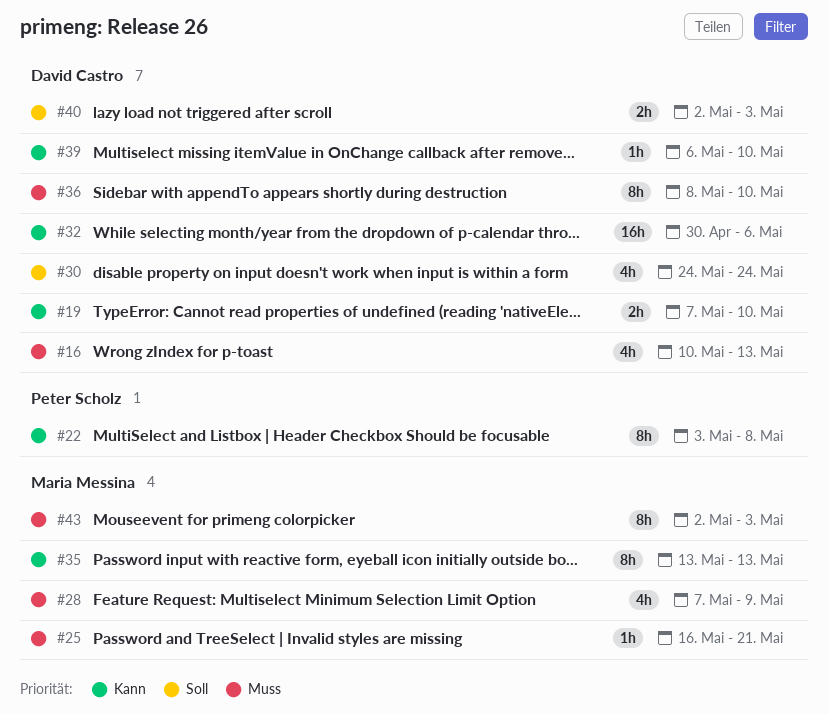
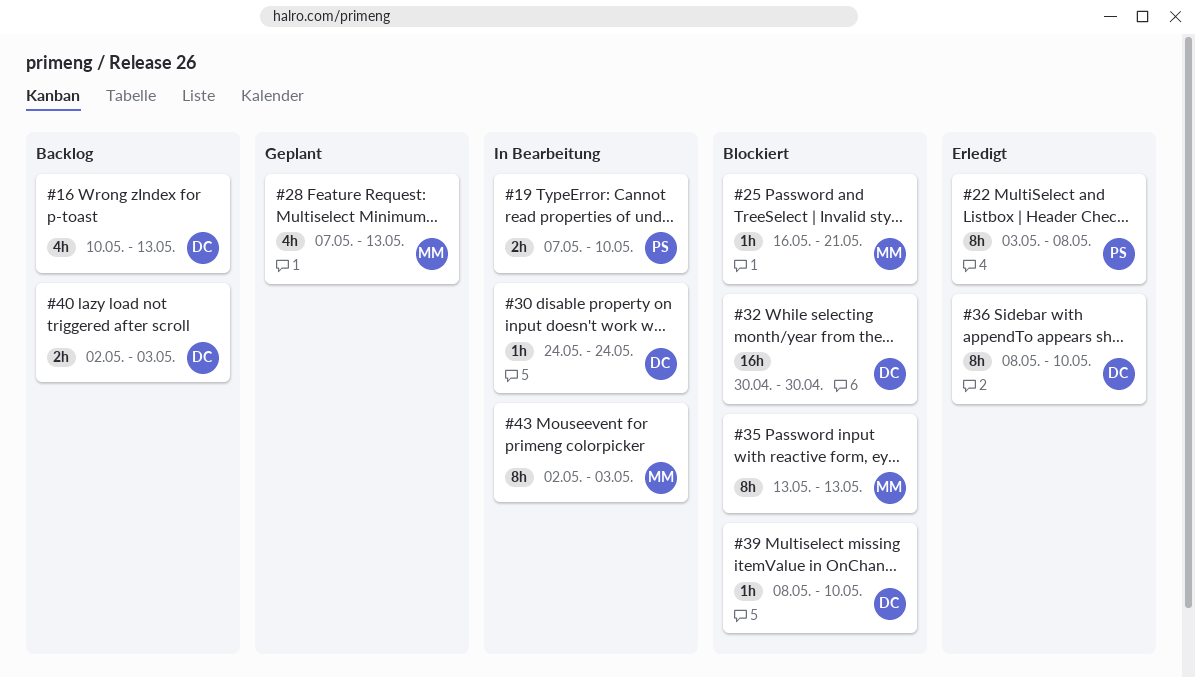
#19, owner: David Castro -> Peter Scholz
#28, due: May 9 -> May 13
#30, estimate: 4h -> 1h
#32, due: May 6 -> Apr 30
#39, start: May 6 -> May 8

